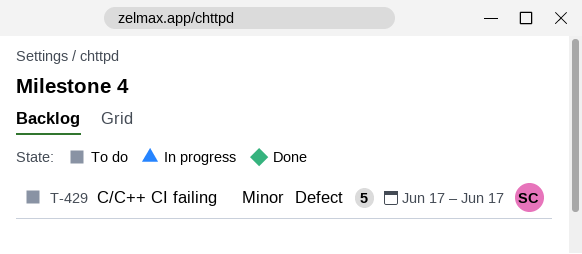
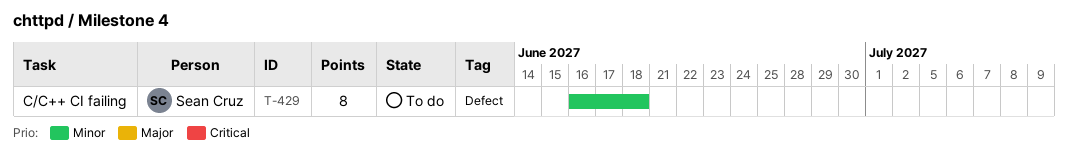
T-429, estimate: 5 -> 8
T-429, start: Jun 17 -> Jun 16
T-429, due: Jun 17 -> Jun 18

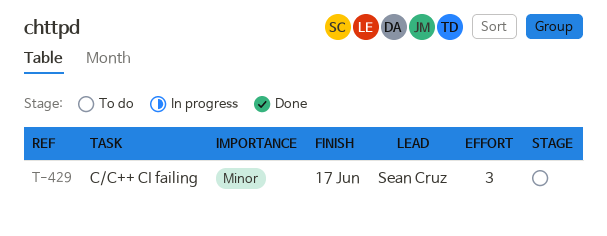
T-429, estimate: 8 -> 3
T-429, due: Jun 18 -> Jun 17

